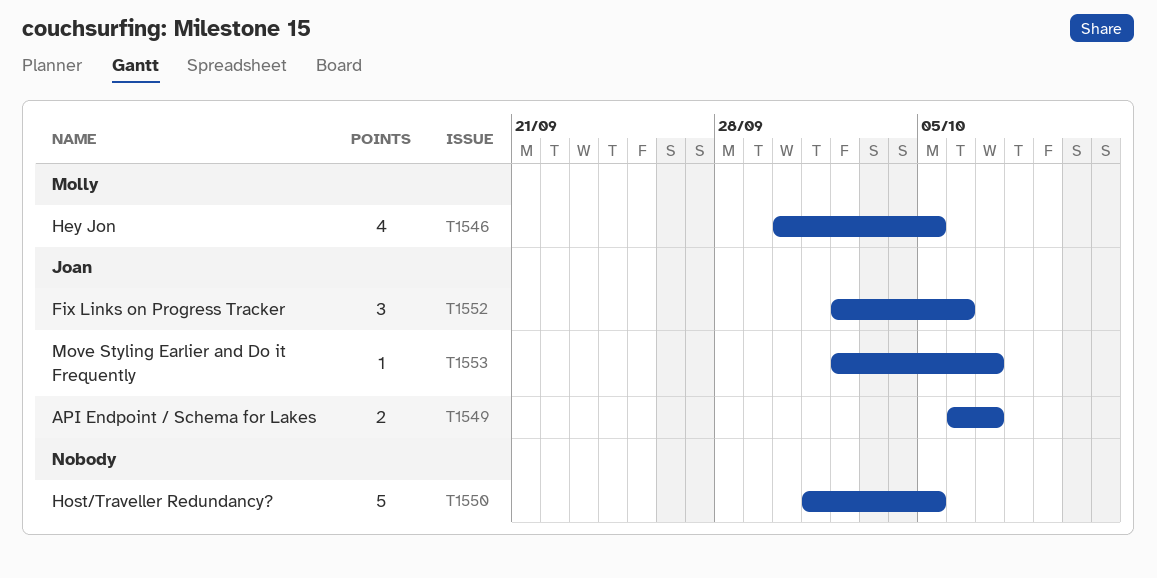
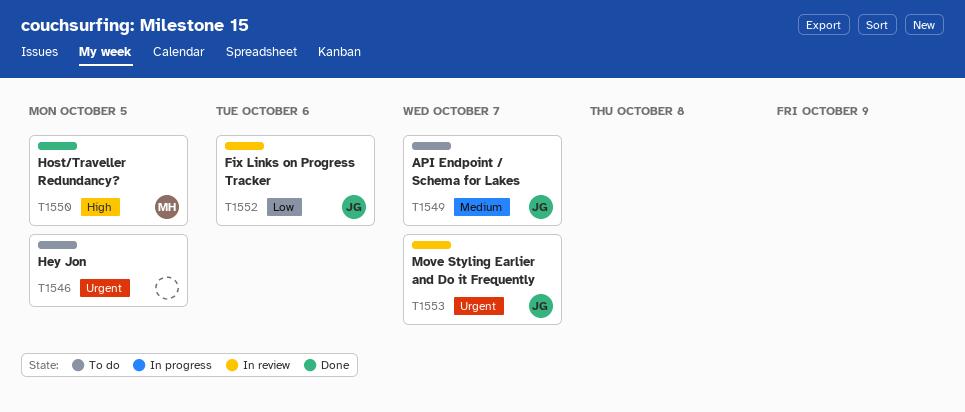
T1546, owner: Molly -> none
T1550, owner: none -> Molly

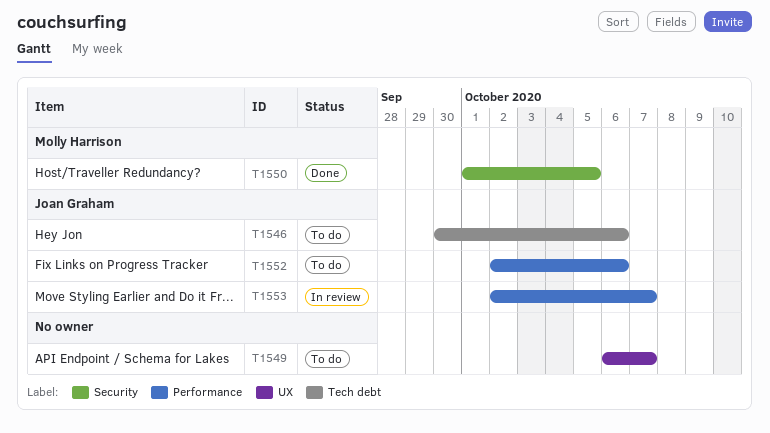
T1546, owner: none -> Joan Graham
T1546, due: Oct 5 -> Oct 6
T1549, owner: Joan Graham -> none
T1552, status: In review -> To do

